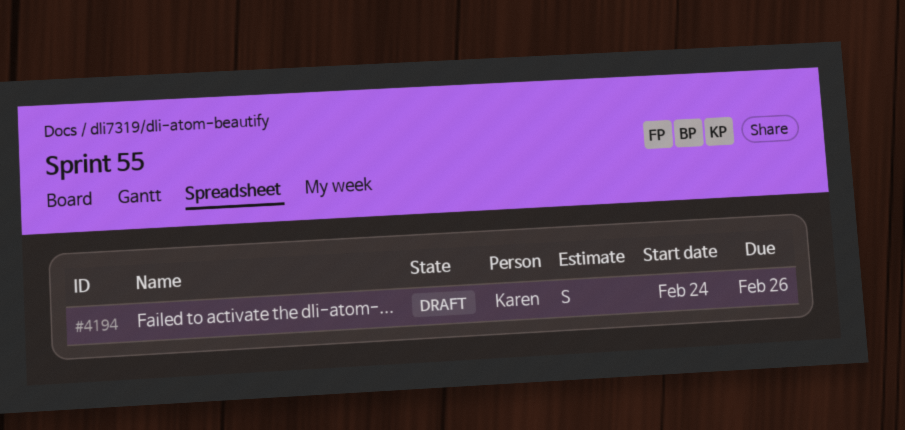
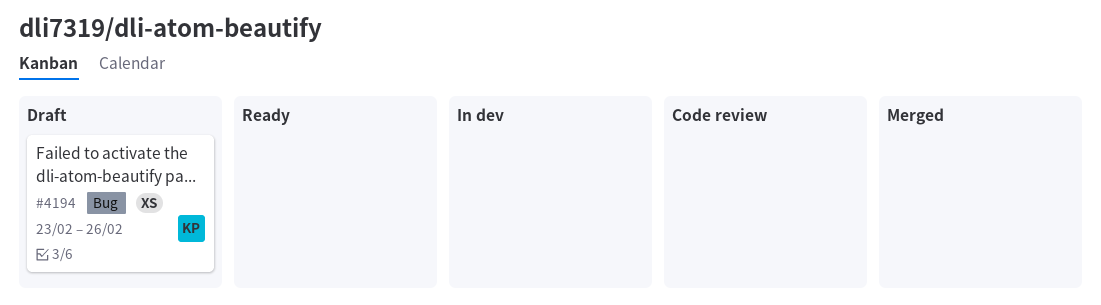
#4194, estimate: S -> XS
#4194, start: Feb 24 -> Feb 23

